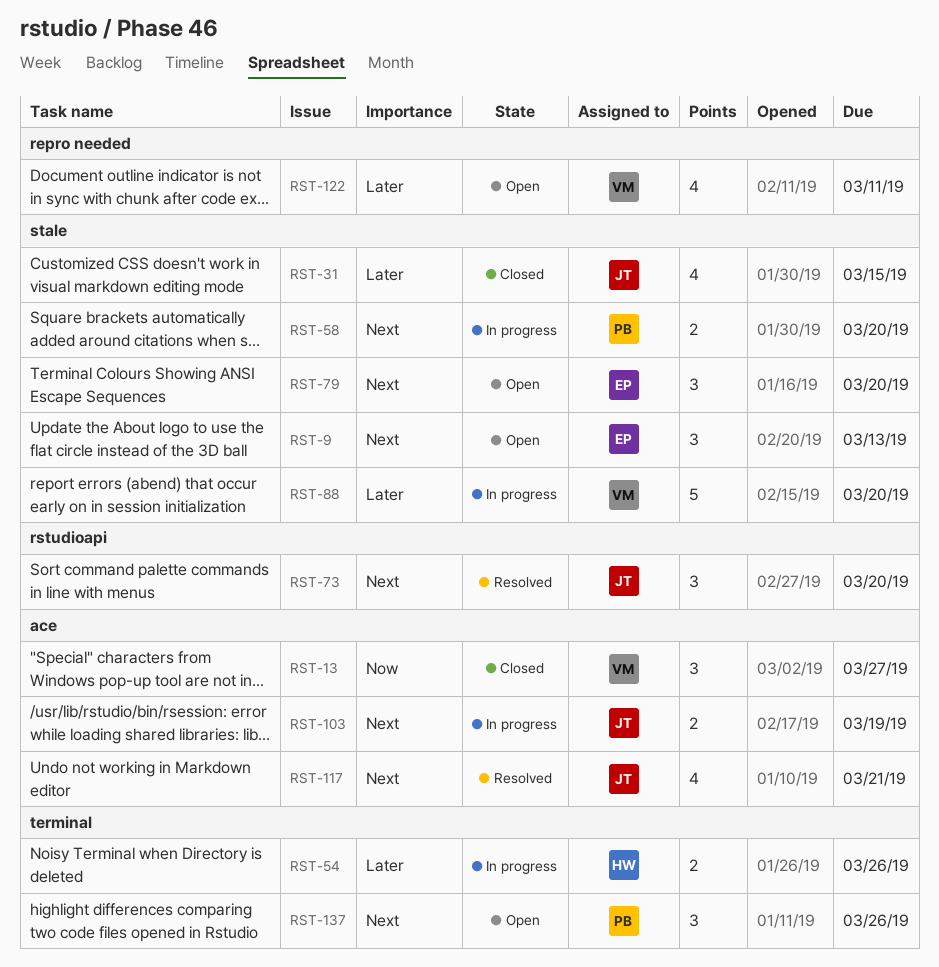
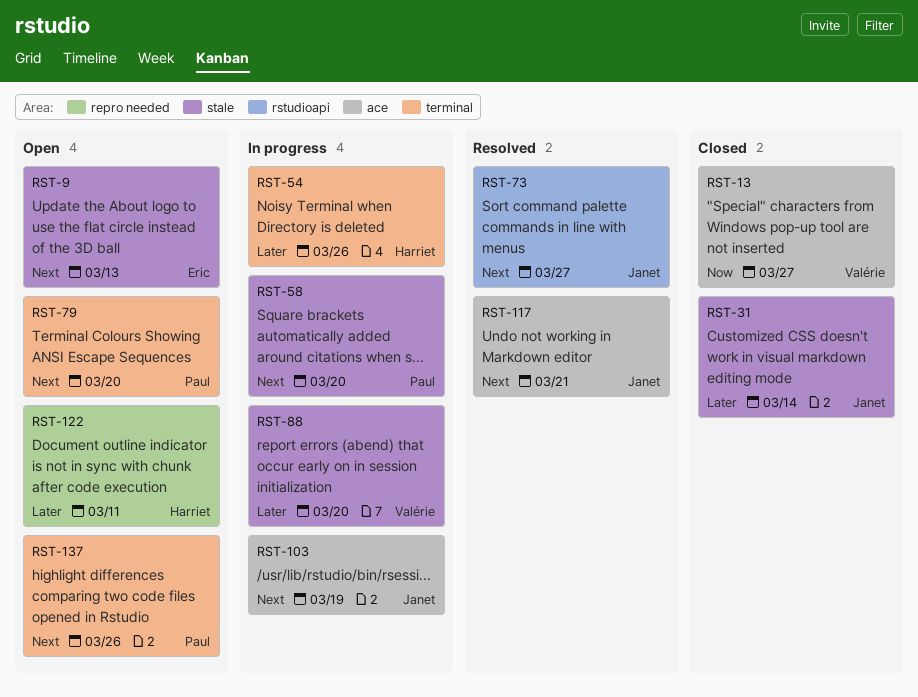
RST-31, due: Mar 15 -> Mar 14
RST-73, due: Mar 20 -> Mar 27
RST-79, owner: Eric -> Paul
RST-79, label: stale -> terminal
RST-122, owner: Valérie -> Harriet

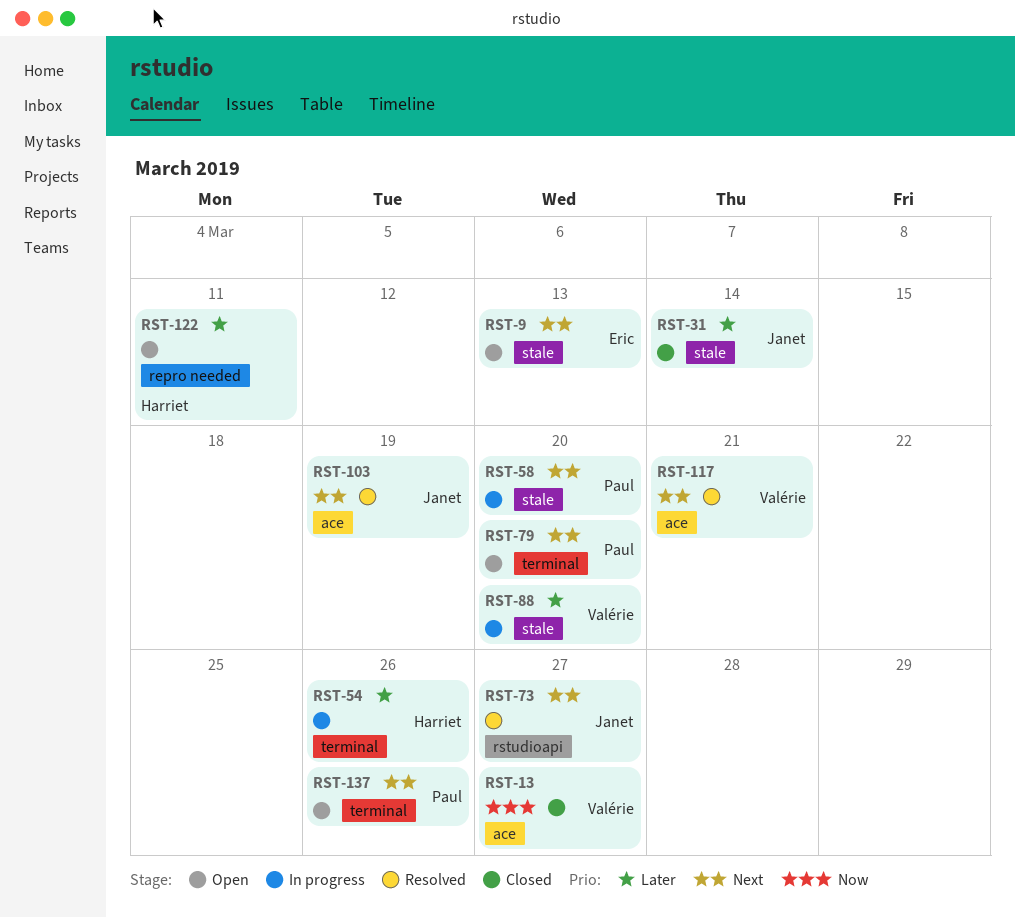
RST-103, status: In progress -> Resolved
RST-117, owner: Janet -> Valérie

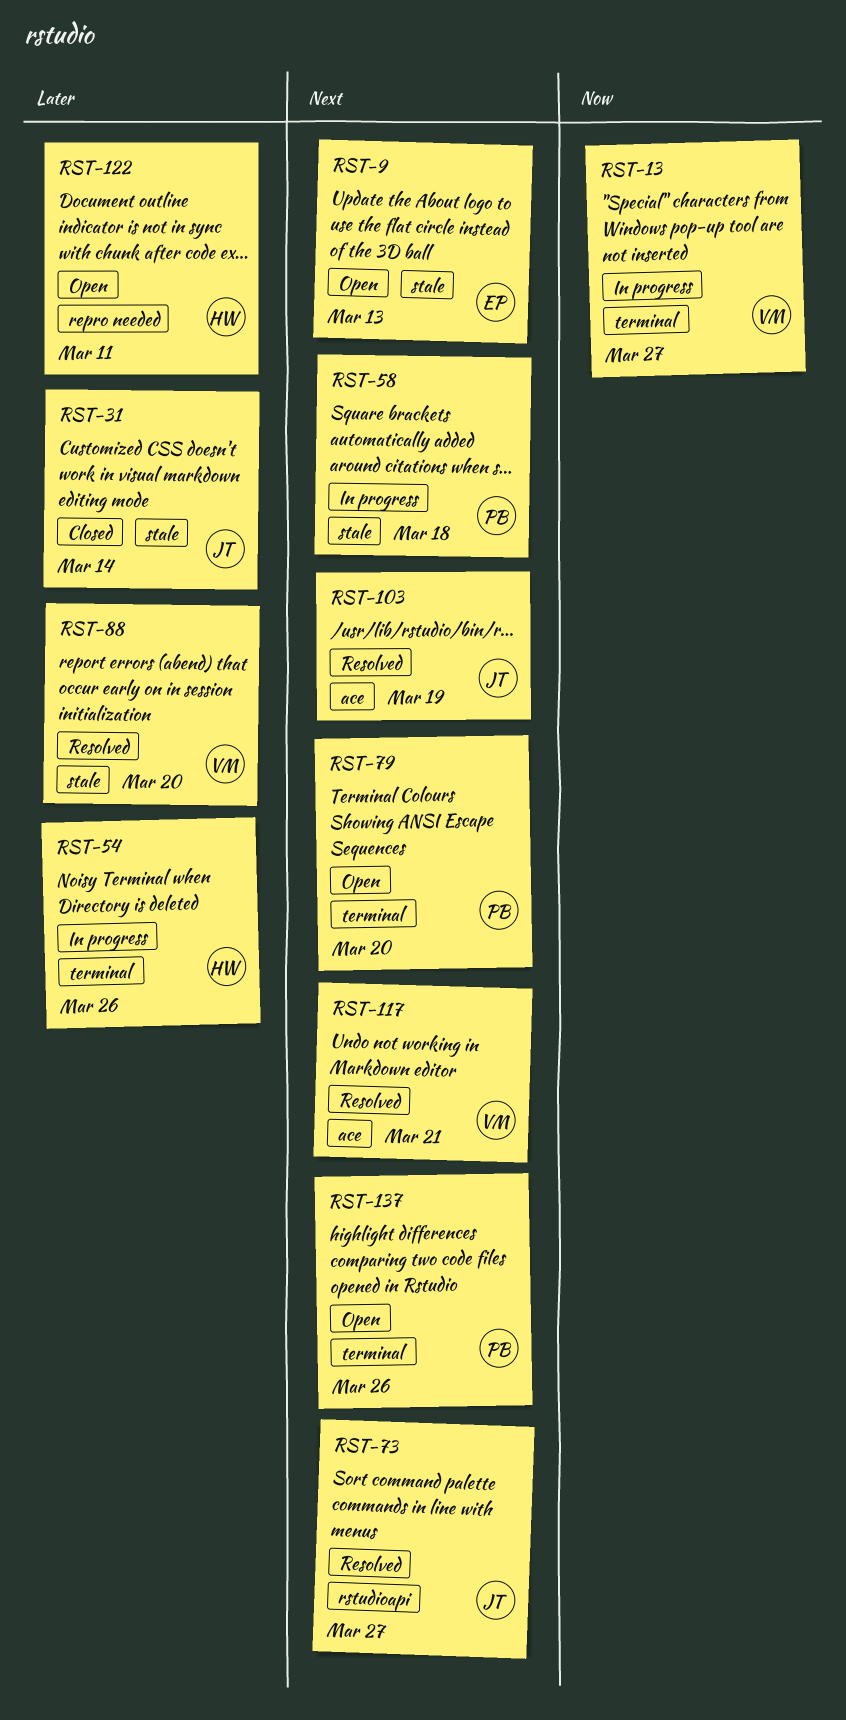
RST-13, status: Closed -> In progress
RST-13, label: ace -> terminal
RST-58, due: Mar 20 -> Mar 18
RST-88, status: In progress -> Resolved

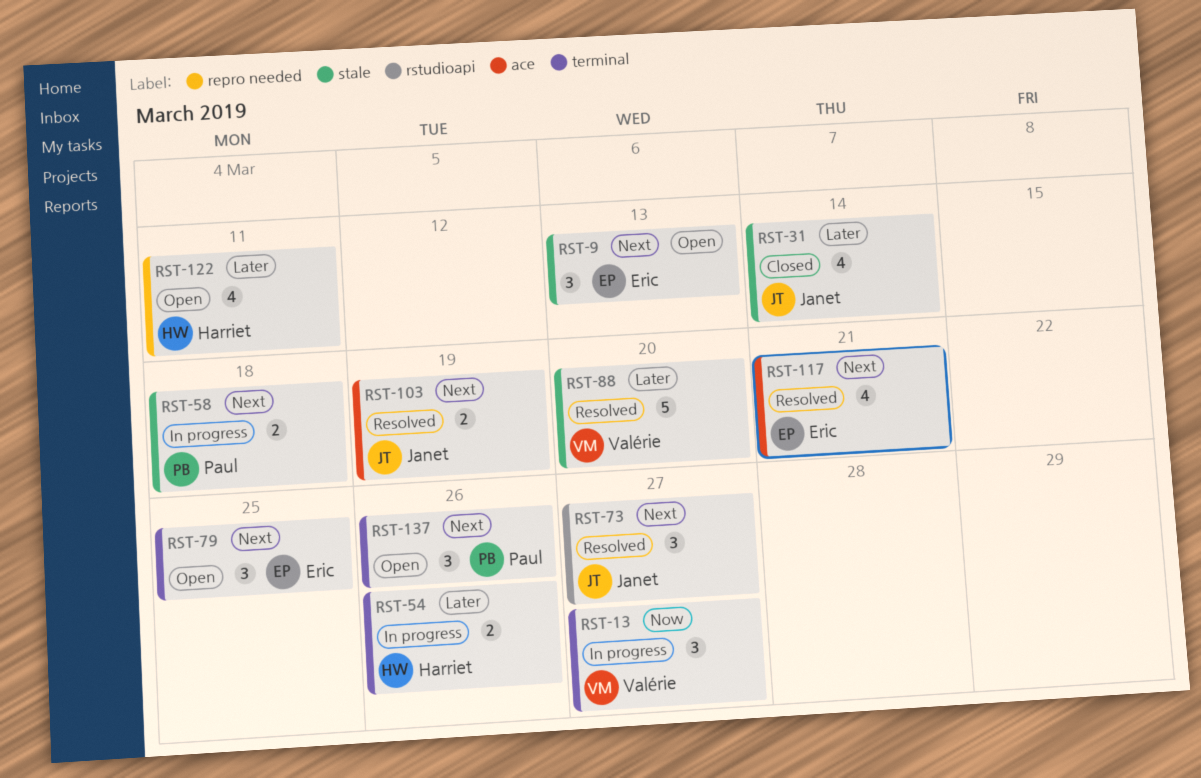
RST-79, owner: Paul -> Eric
RST-79, due: Mar 20 -> Mar 25
RST-117, owner: Valérie -> Eric

